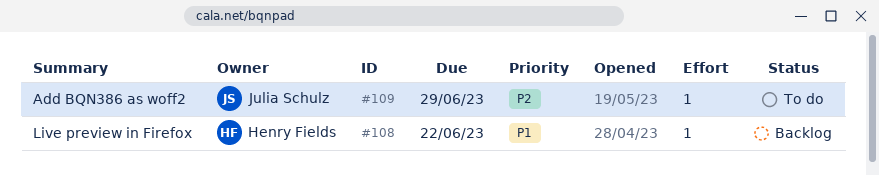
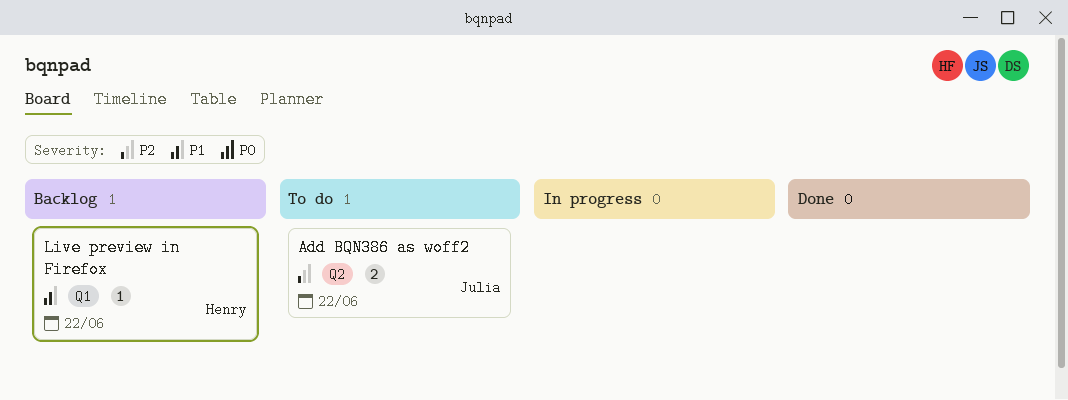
Add BQN386 as woff2, estimate: 1 -> 2
Add BQN386 as woff2, due: Jun 29 -> Jun 22

